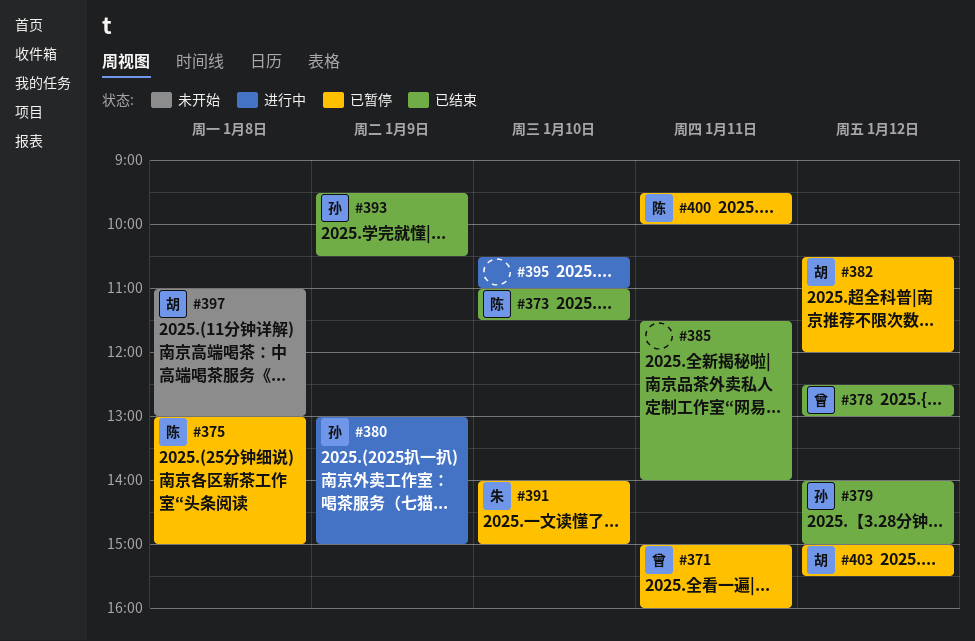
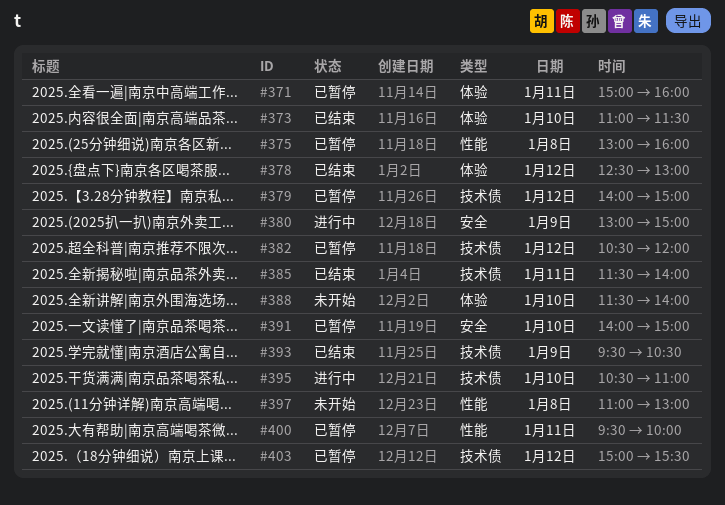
#375, ends: 15:00 -> 16:00
#379, status: 已结束 -> 已暂停
#388: none -> present

